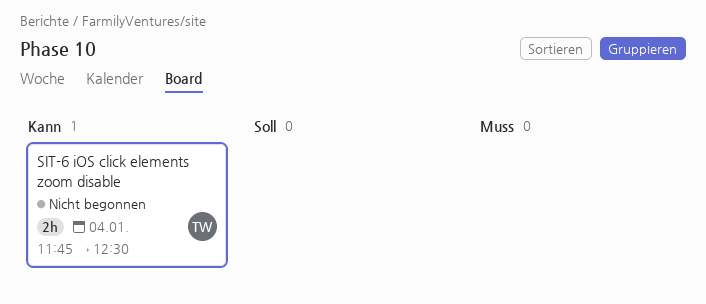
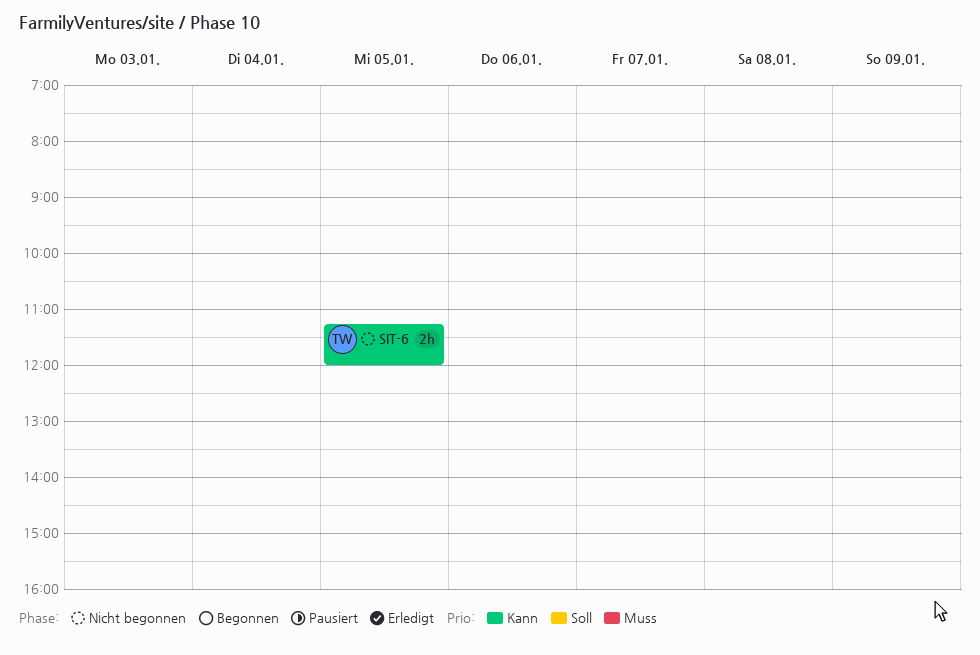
SIT-6, day: Jan 4 -> Jan 5
SIT-6, begins: 11:45 -> 11:15
SIT-6, ends: 12:30 -> 12:00

